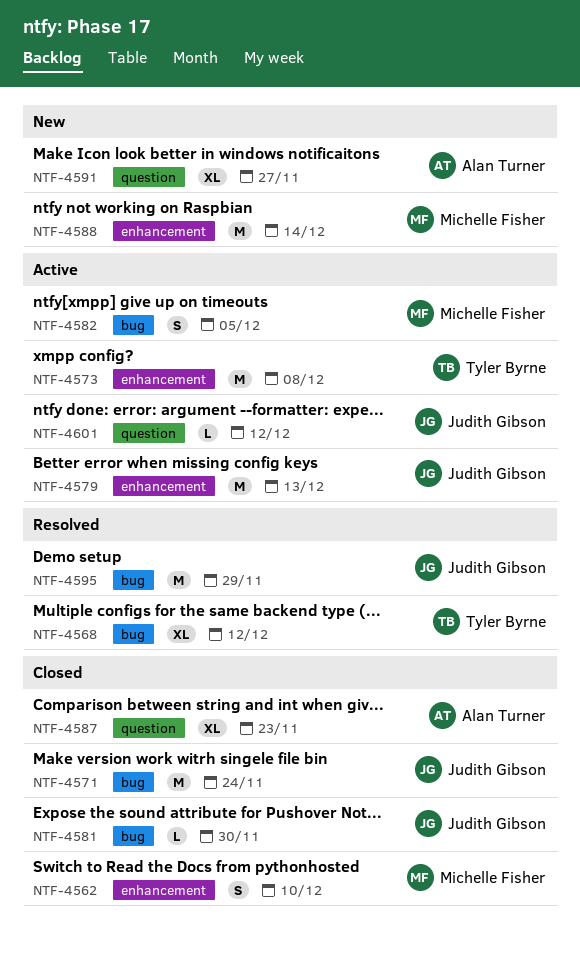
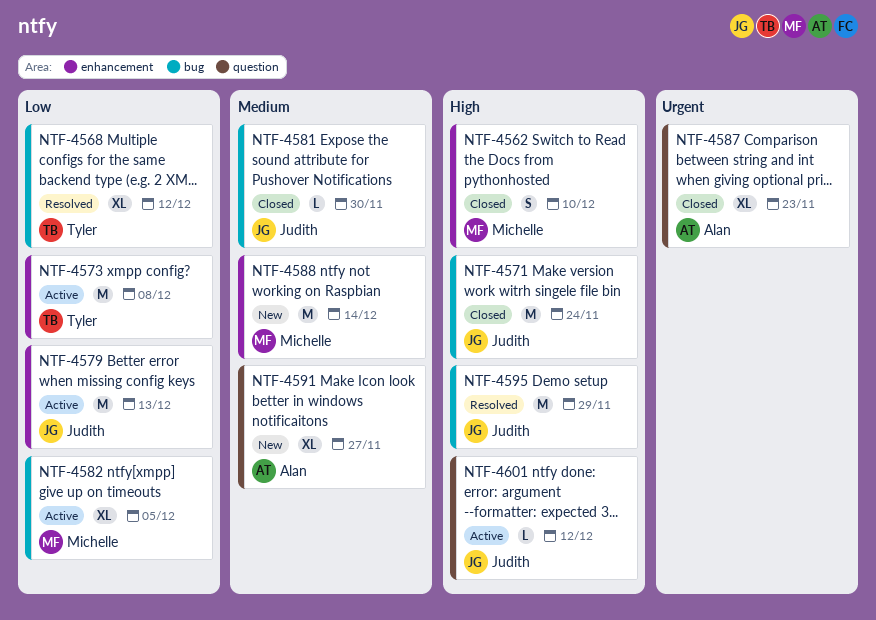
NTF-4582, estimate: S -> XL

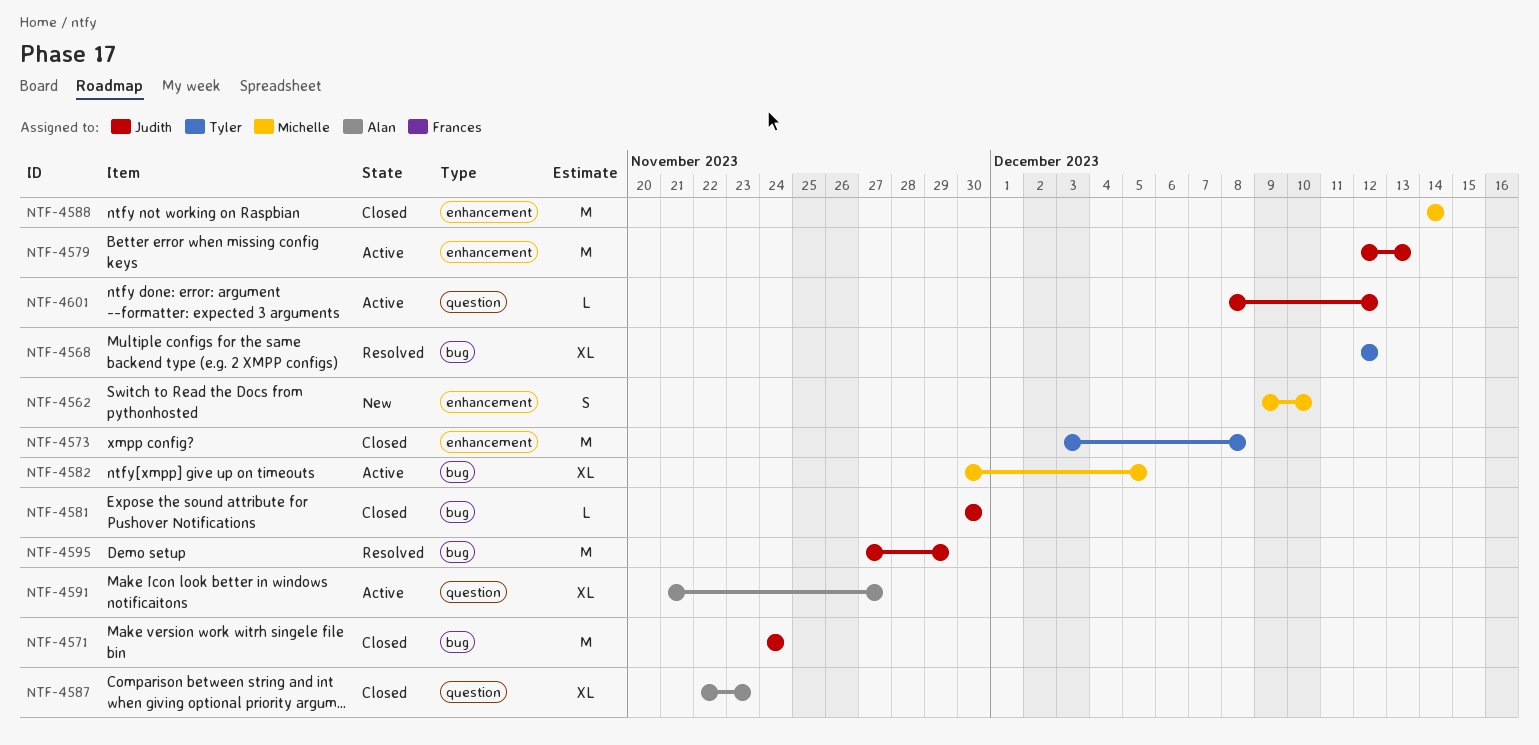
NTF-4562, status: Closed -> New
NTF-4573, status: Active -> Closed
NTF-4588, status: New -> Closed
NTF-4591, status: New -> Active

